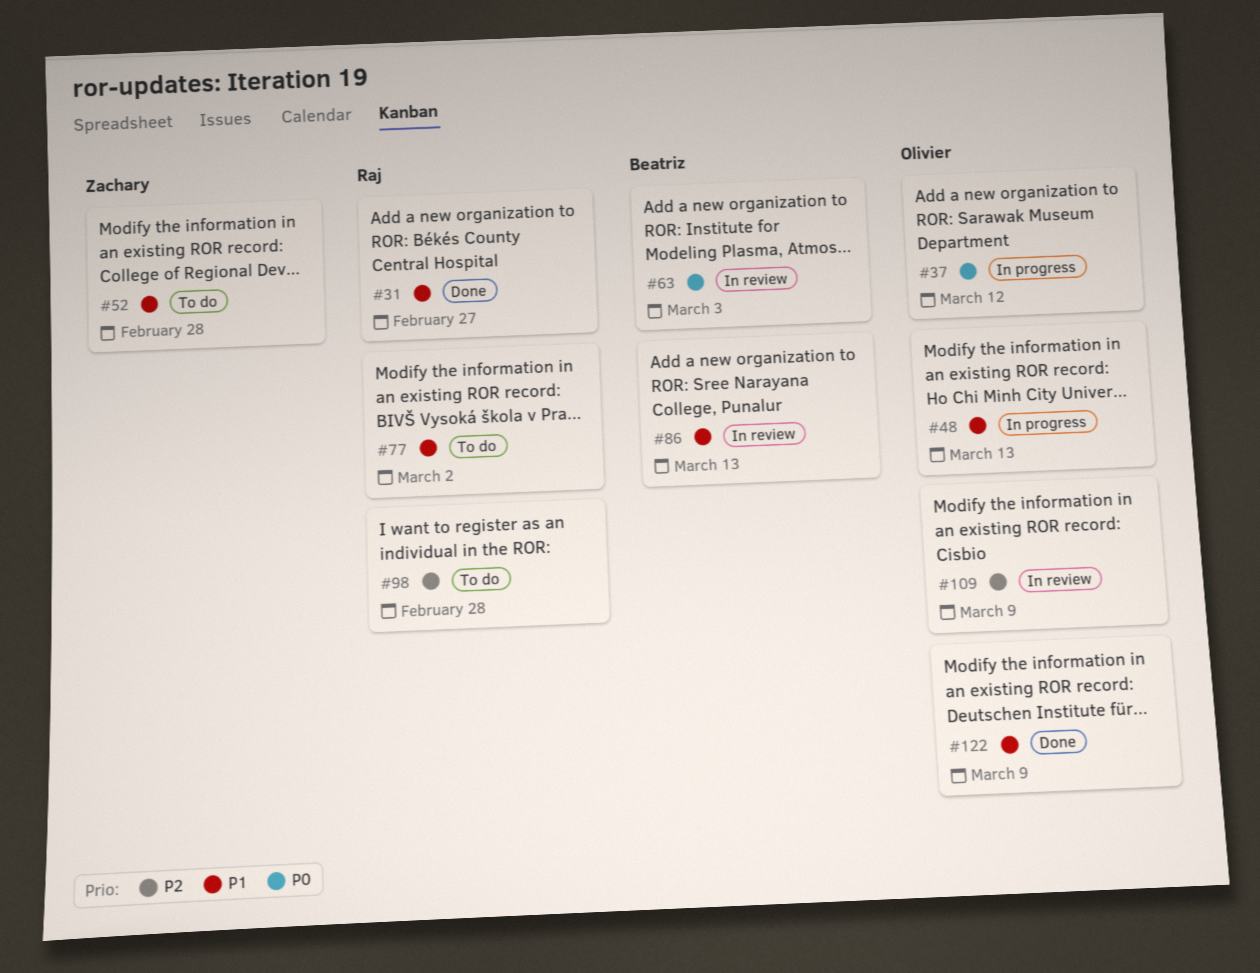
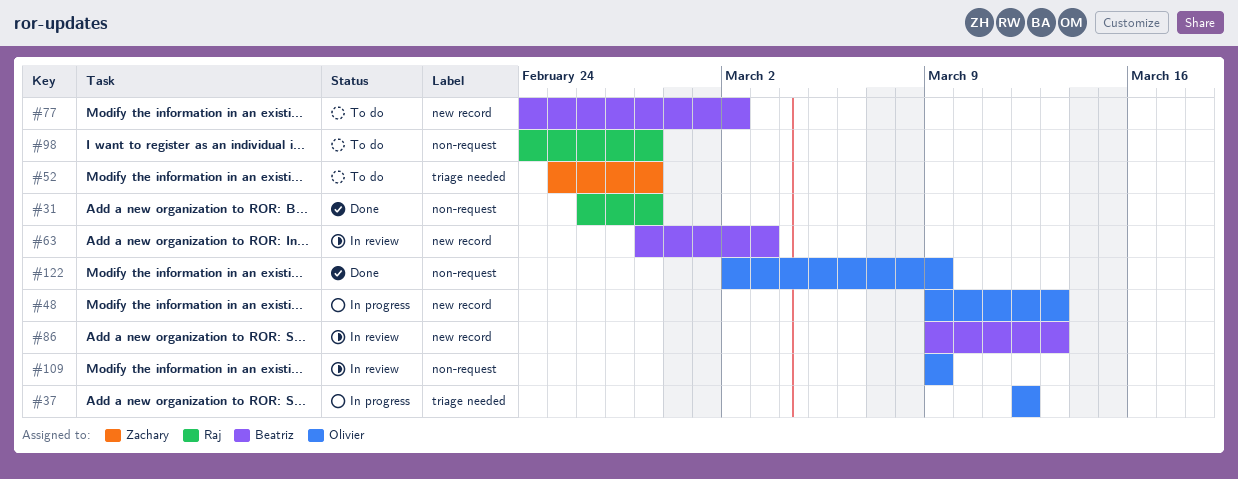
#31, due: Feb 27 -> Feb 28
#77, owner: Raj -> Beatriz

